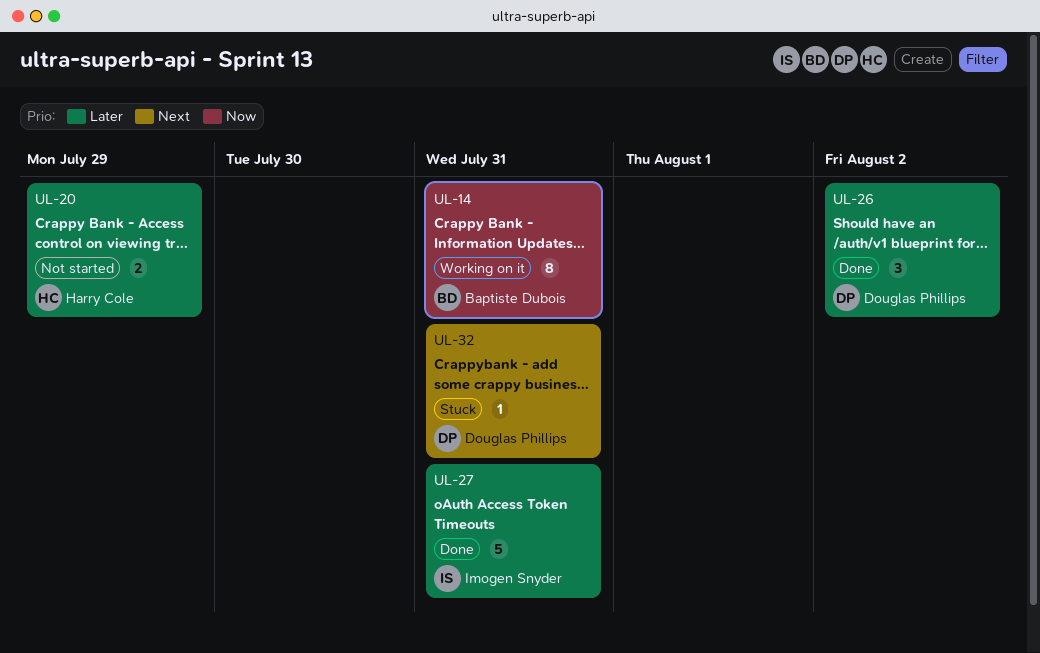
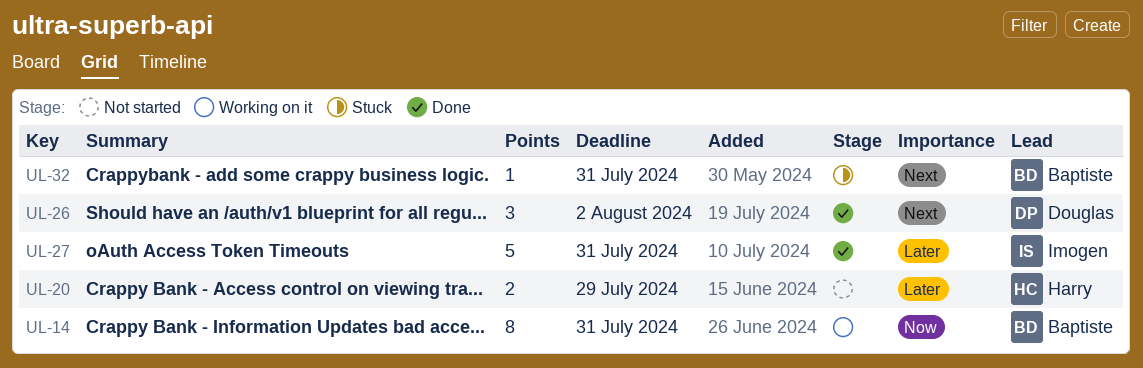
UL-26, priority: Later -> Next
UL-32, owner: Douglas Phillips -> Baptiste Dubois

